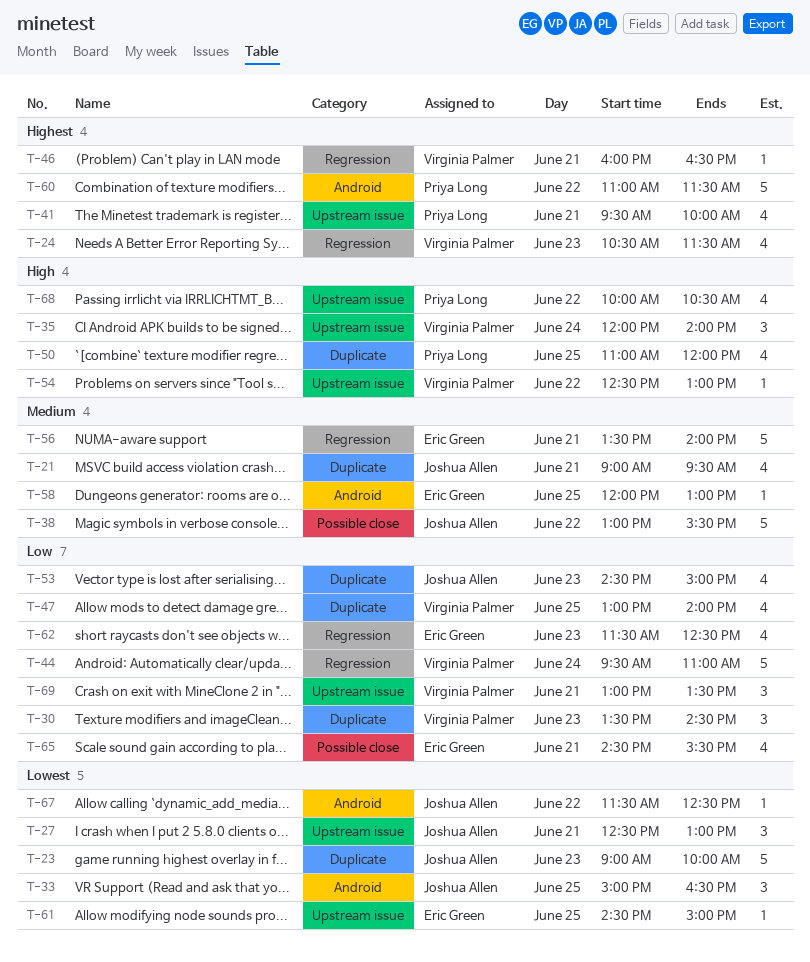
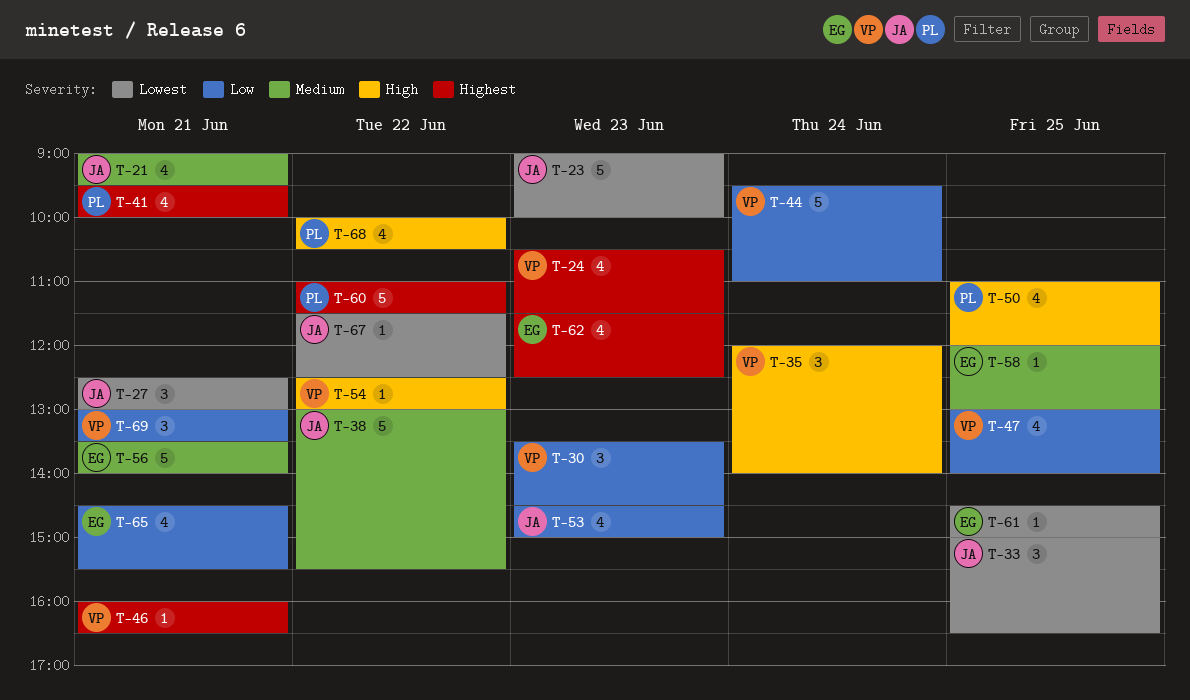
T-62, priority: Low -> Highest

